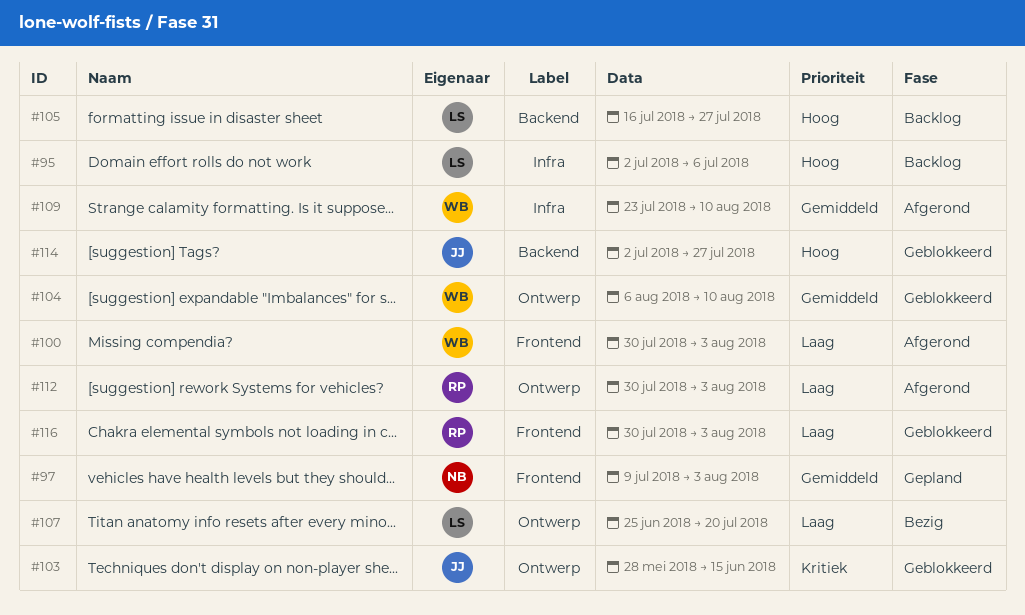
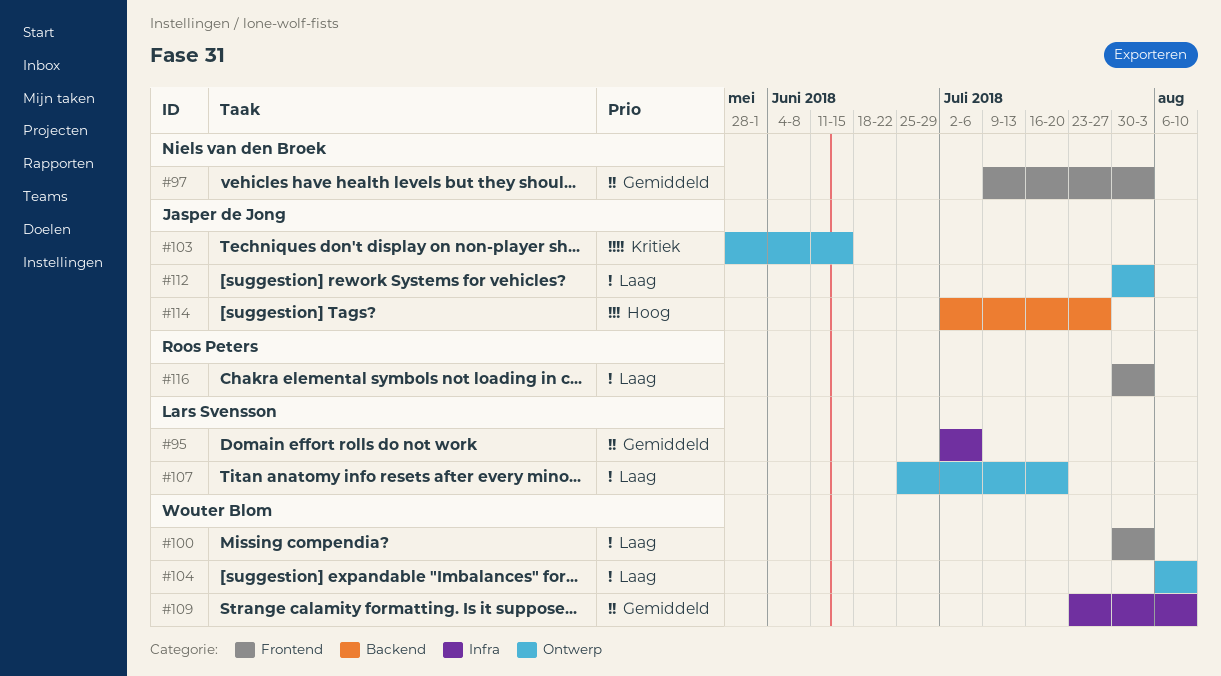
#95, priority: Hoog -> Gemiddeld
#104, priority: Gemiddeld -> Laag
#105: present -> none
#112, owner: Roos Peters -> Jasper de Jong

